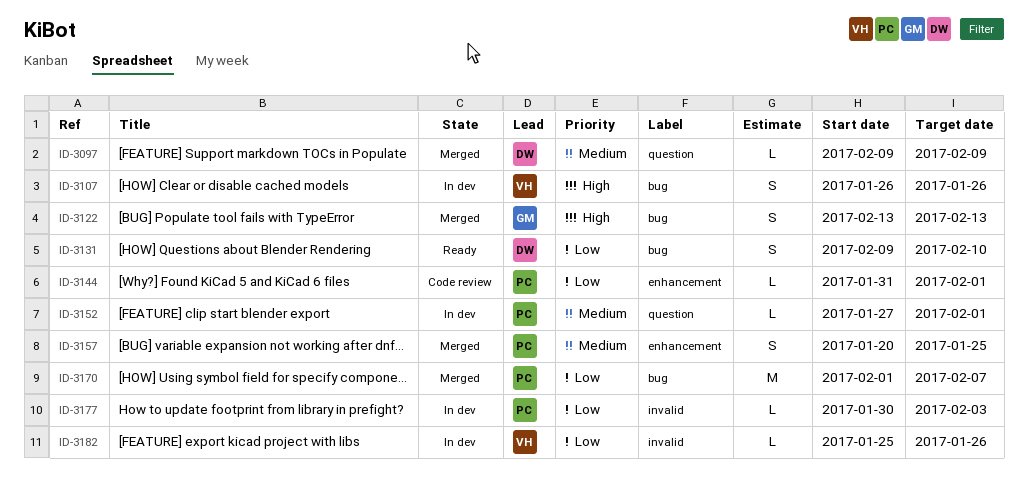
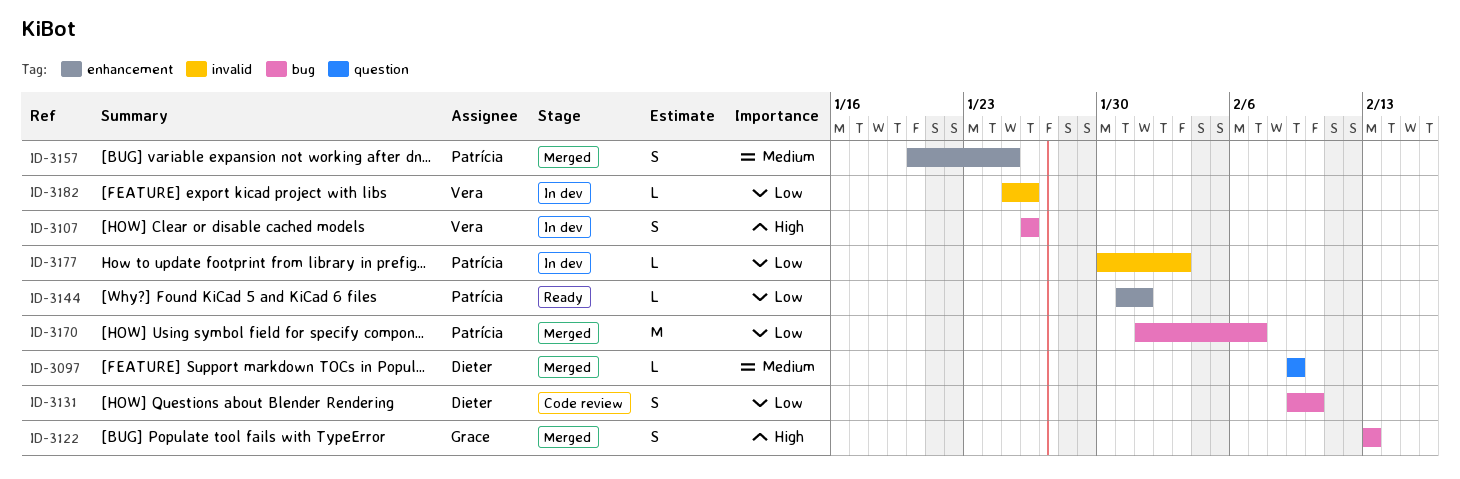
ID-3131, status: Ready -> Code review
ID-3144, status: Code review -> Ready
ID-3152: present -> none

